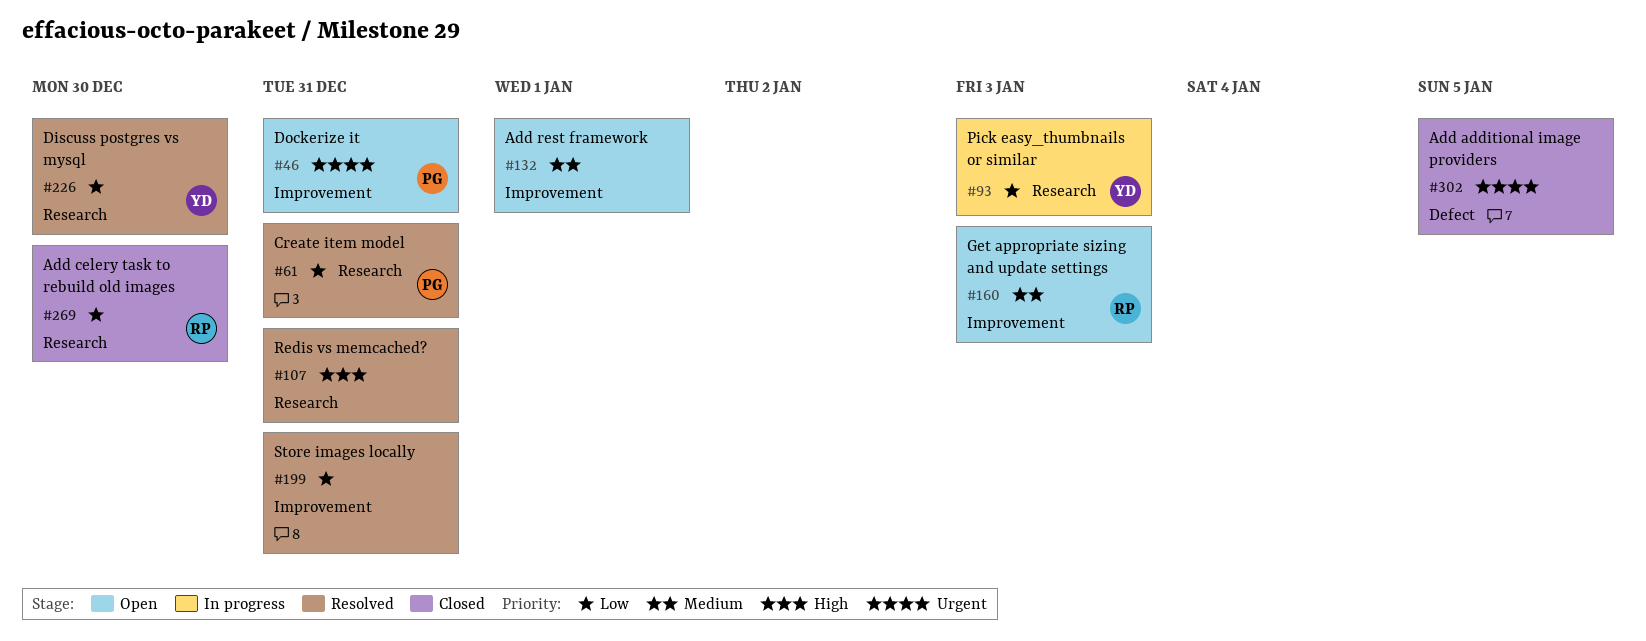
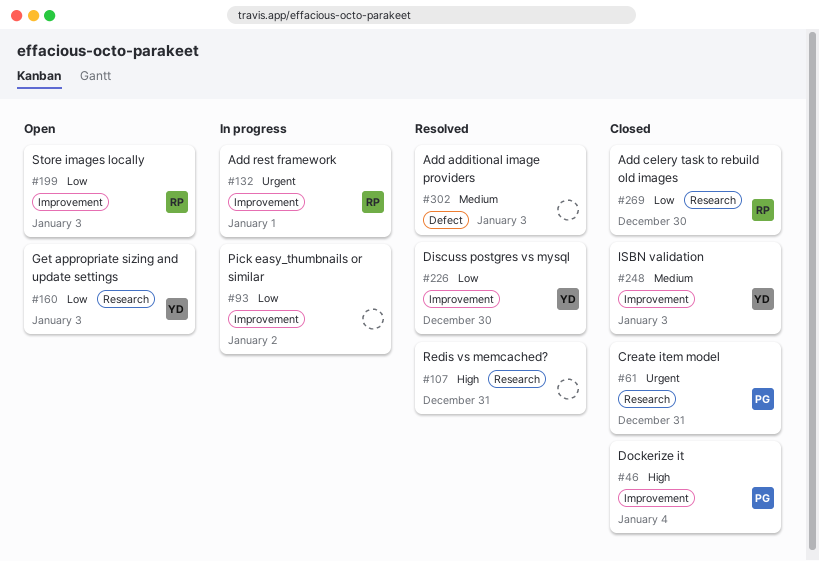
#46, status: Open -> Closed
#46, priority: Urgent -> High
#46, due: Dec 31 -> Jan 4
#61, status: Resolved -> Closed
#61, priority: Low -> Urgent
#93, owner: YD -> none
#93, label: Research -> Improvement
#93, due: Jan 3 -> Jan 2
#132, status: Open -> In progress
#132, owner: none -> RP
#132, priority: Medium -> Urgent
#160, owner: RP -> YD
#160, priority: Medium -> Low
#160, label: Improvement -> Research
#199, status: Resolved -> Open
#199, owner: none -> RP
#199, due: Dec 31 -> Jan 3
#226, label: Research -> Improvement
#248: none -> present
#302, status: Closed -> Resolved
#302, priority: Urgent -> Medium
#302, due: Jan 5 -> Jan 3

